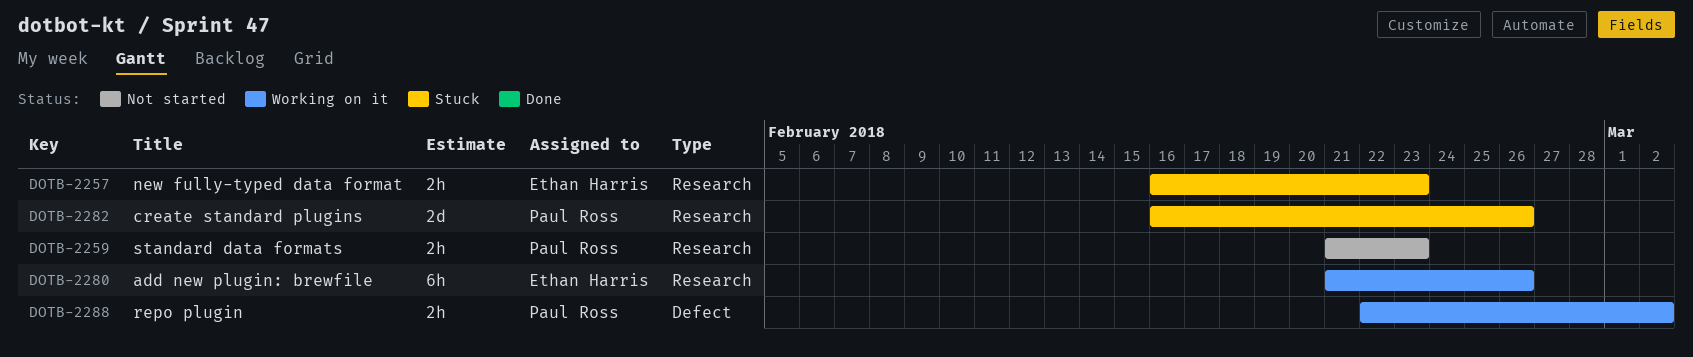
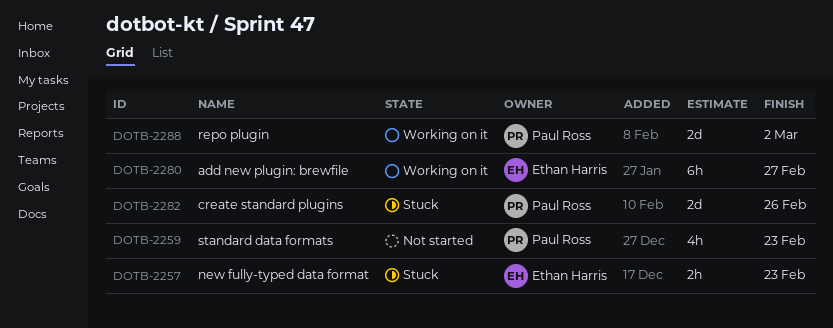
DOTB-2259, estimate: 2h -> 4h
DOTB-2280, due: Feb 26 -> Feb 27
DOTB-2288, estimate: 2h -> 2d

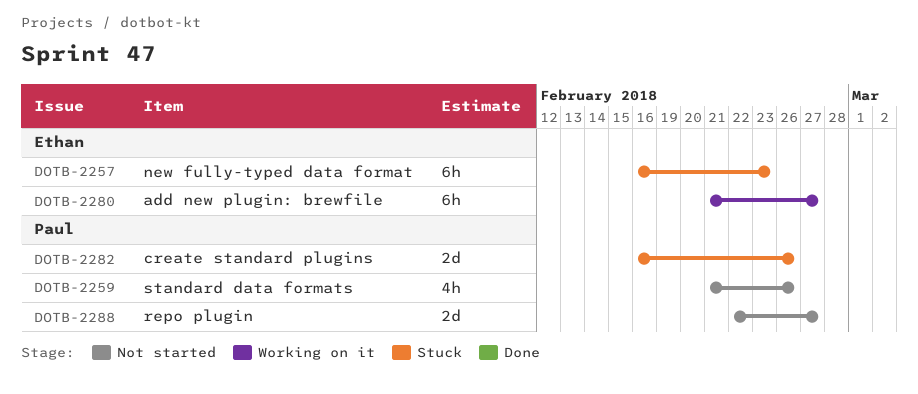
DOTB-2257, estimate: 2h -> 6h
DOTB-2259, due: Feb 23 -> Feb 26
DOTB-2288, status: Working on it -> Not started
DOTB-2288, due: Mar 2 -> Feb 27

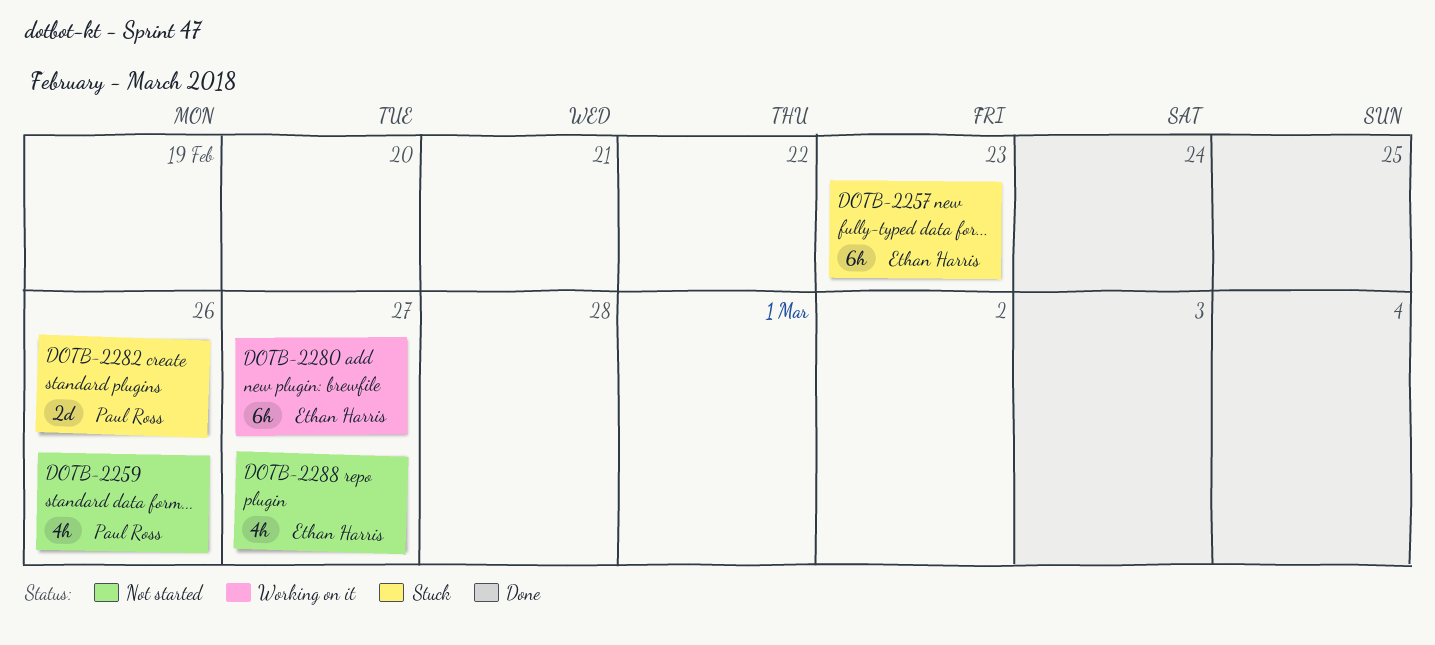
DOTB-2288, owner: Paul Ross -> Ethan Harris
DOTB-2288, estimate: 2d -> 4h

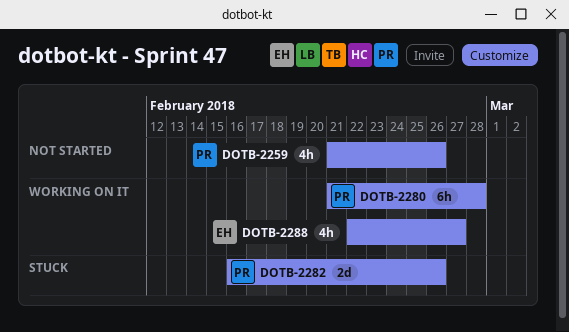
DOTB-2257: present -> none
DOTB-2280, owner: Ethan Harris -> Paul Ross
DOTB-2280, due: Feb 27 -> Feb 28
DOTB-2288, status: Not started -> Working on it

